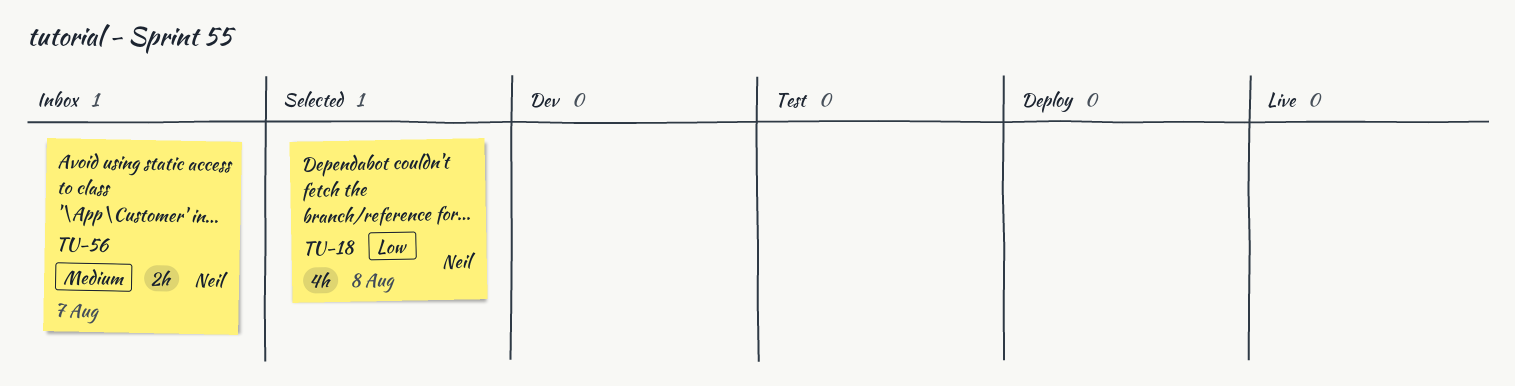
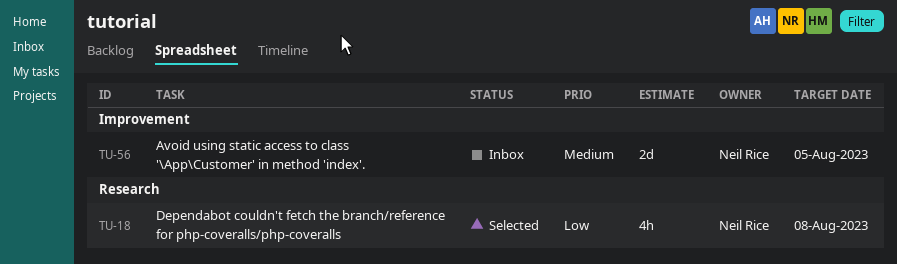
TU-56, estimate: 2h -> 2d
TU-56, due: Aug 7 -> Aug 5

